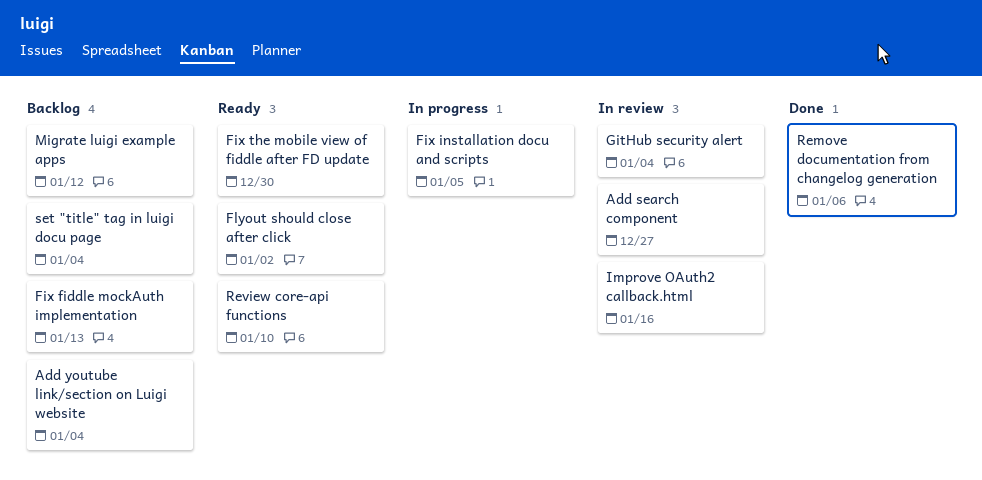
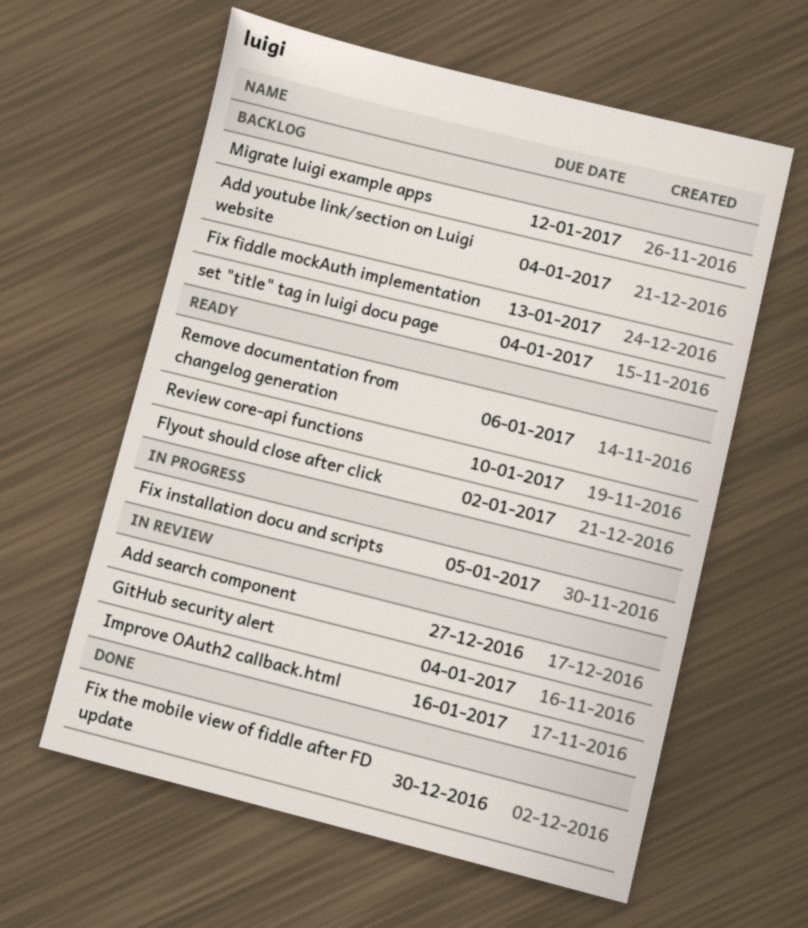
Fix the mobile view of fiddle after FD update, status: Ready -> Done
Remove documentation from changelog generation, status: Done -> Ready

